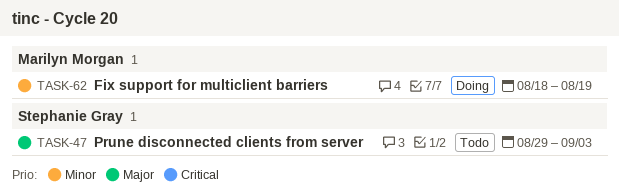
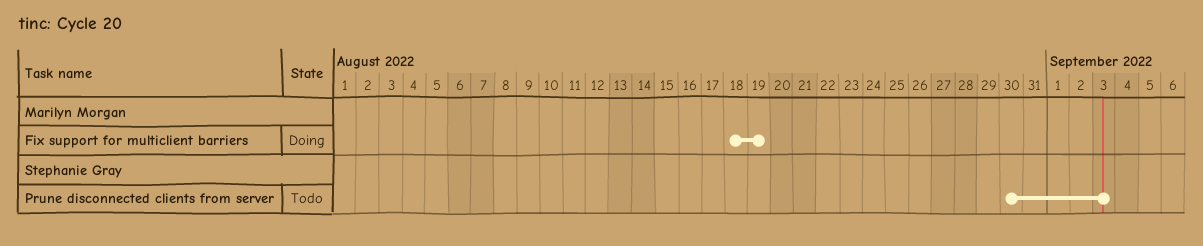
Prune disconnected clients from server, start: Aug 29 -> Aug 30

